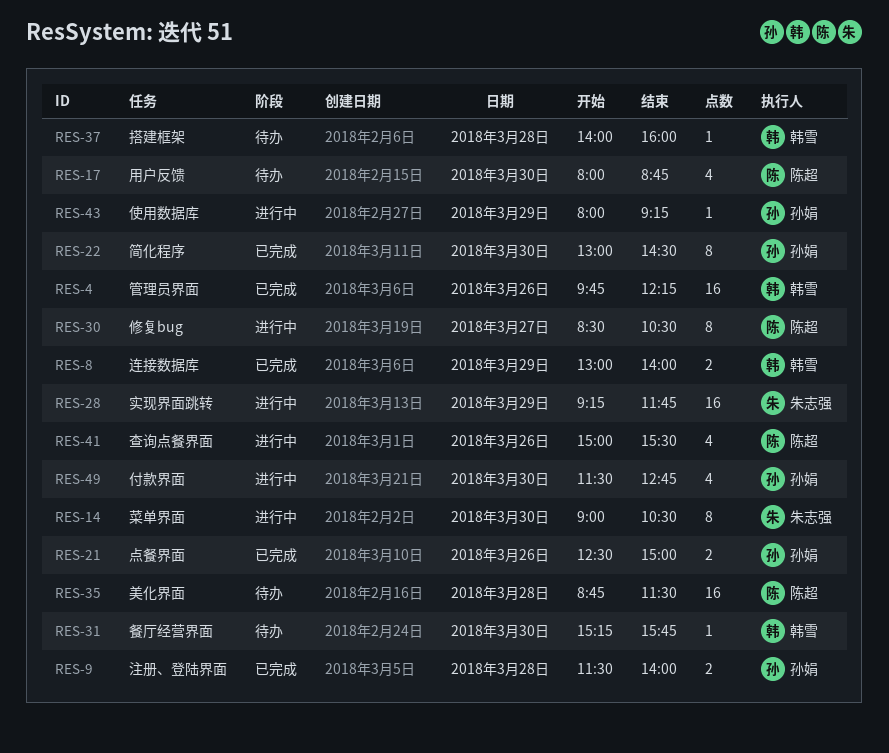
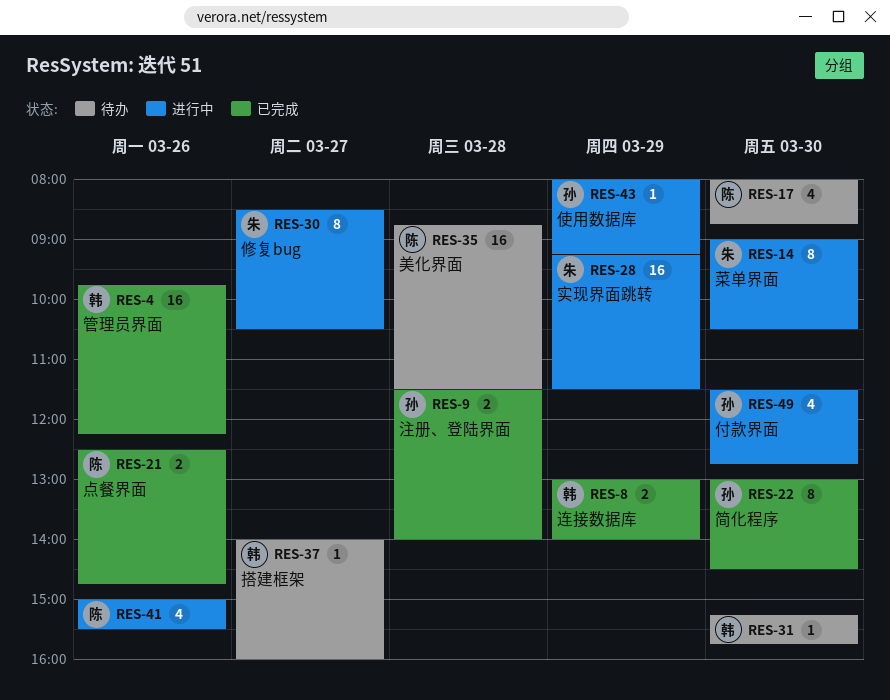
RES-21, owner: 孙娟 -> 陈超
RES-21, ends: 15:00 -> 14:45
RES-28, ends: 11:45 -> 11:30
RES-30, owner: 陈超 -> 朱志强
RES-37, day: Mar 28 -> Mar 27

